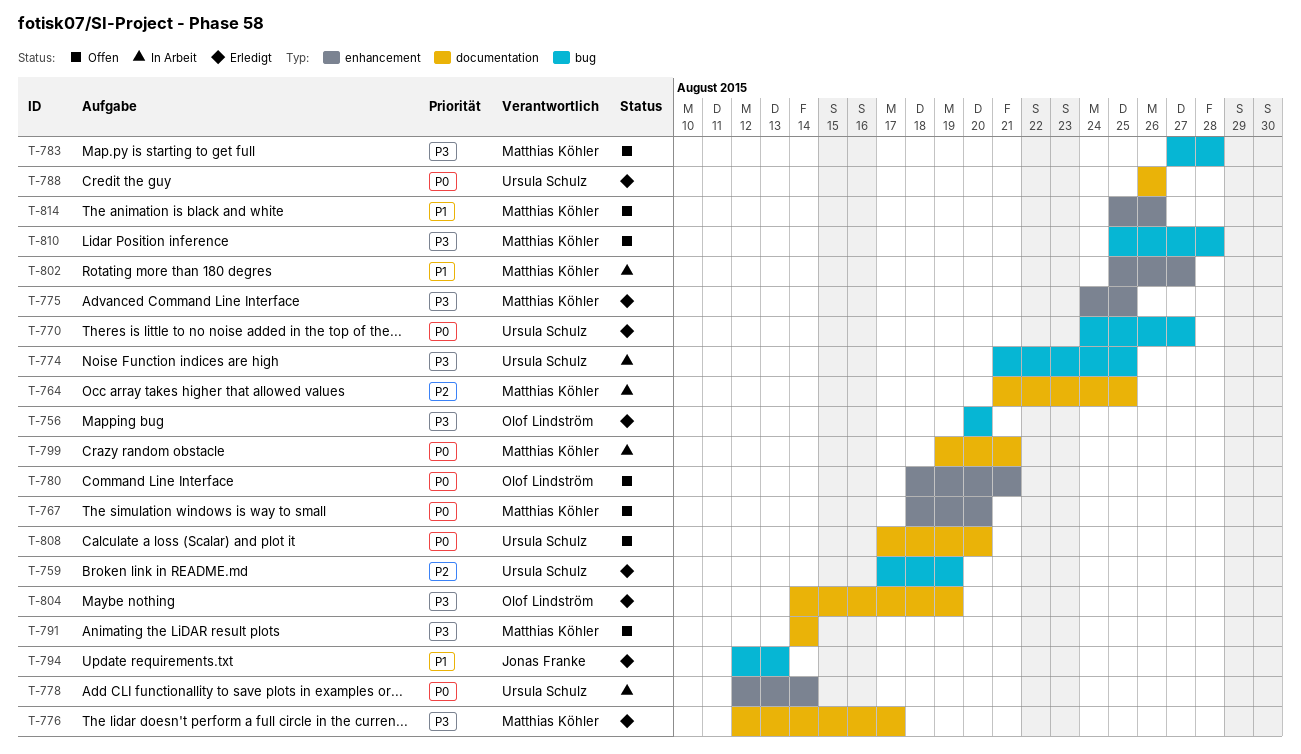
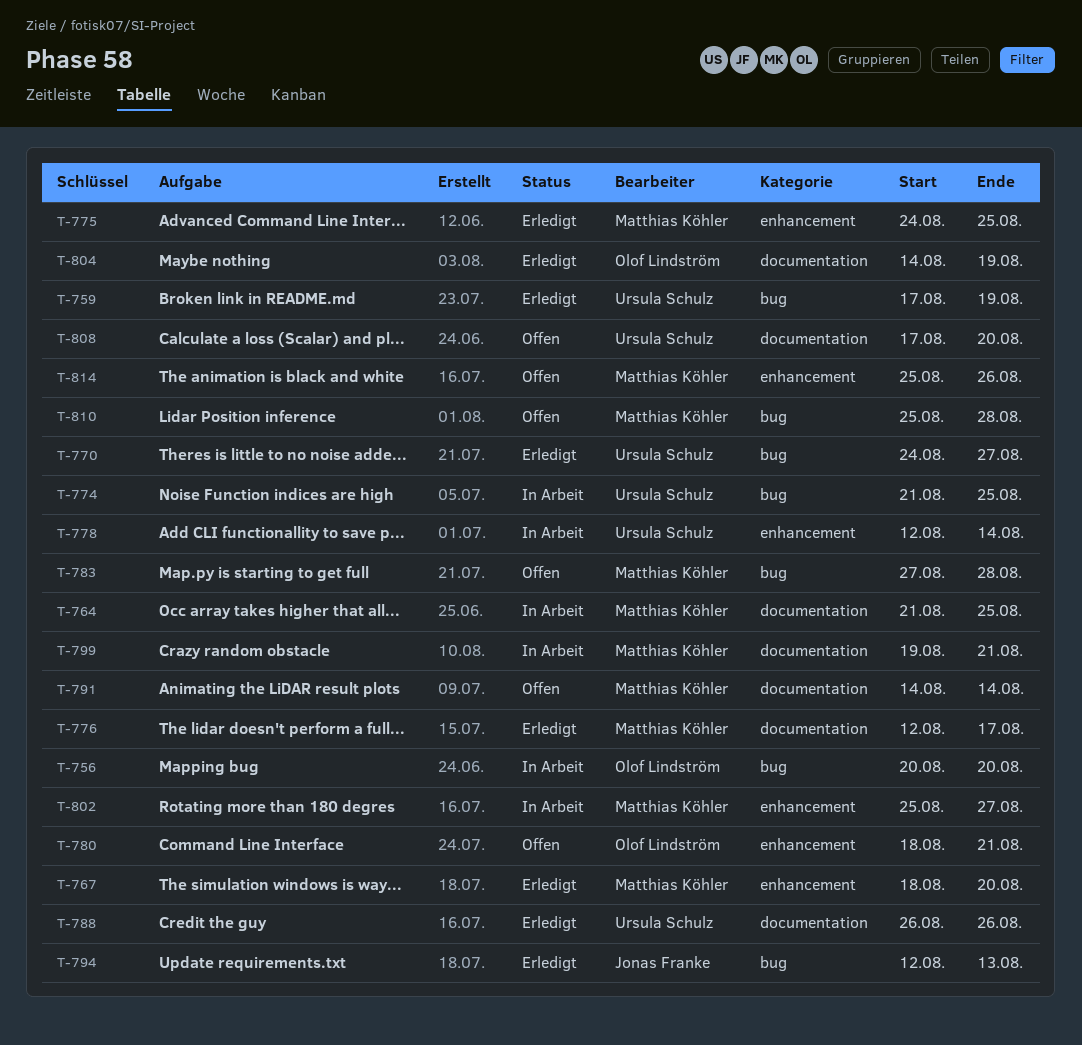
T-756, status: Erledigt -> In Arbeit
T-767, status: Offen -> Erledigt

